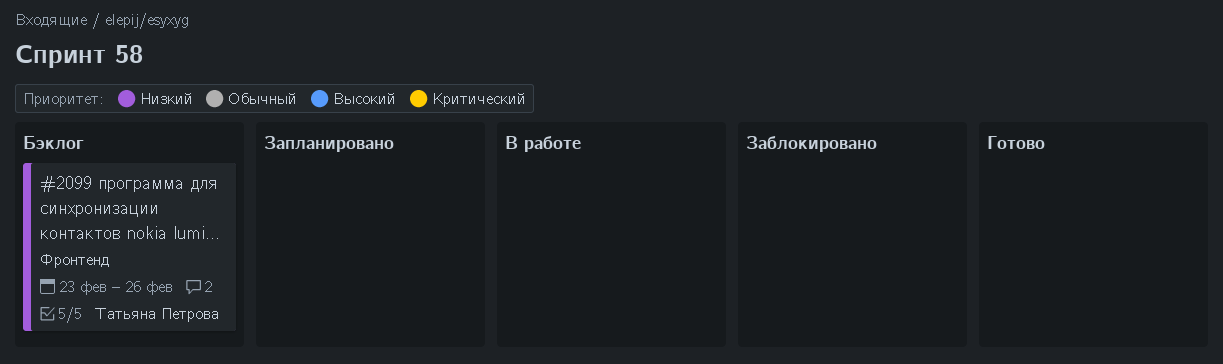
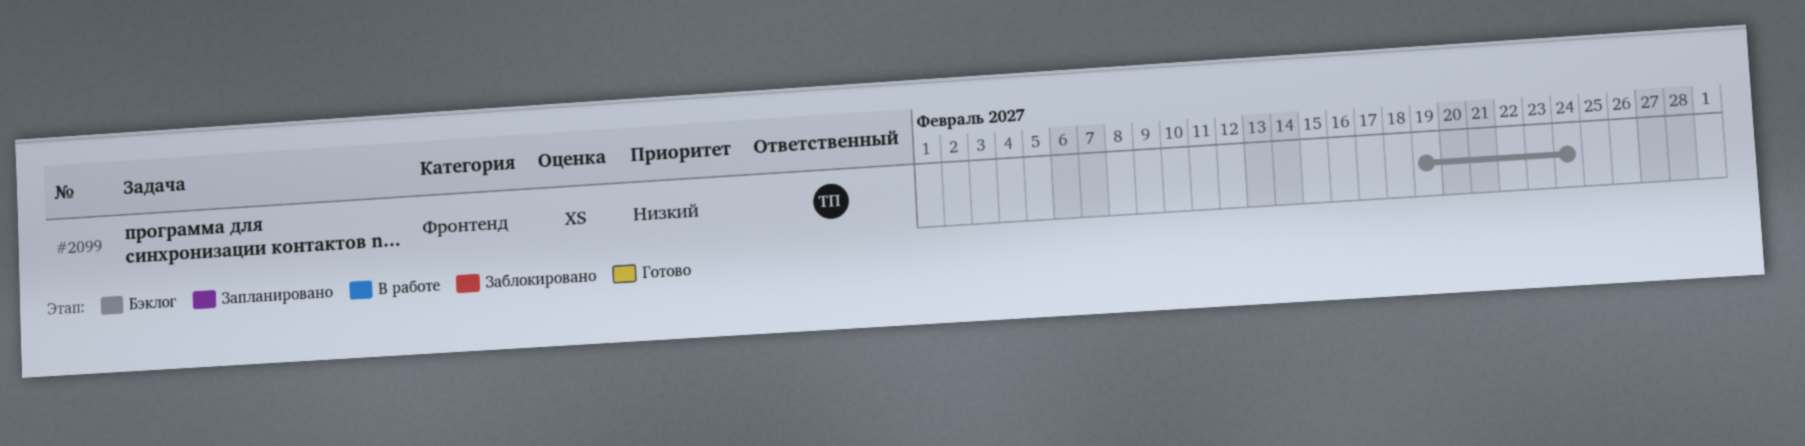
#2099, start: Feb 23 -> Feb 19
#2099, due: Feb 26 -> Feb 24

